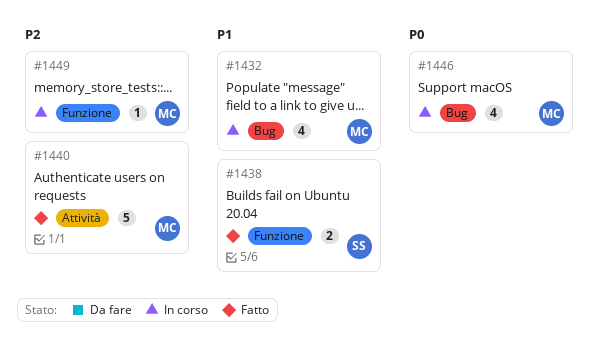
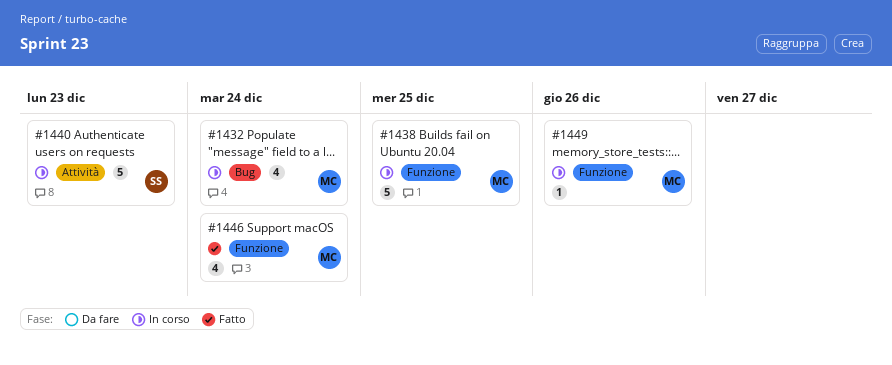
#1438, status: Fatto -> In corso
#1438, owner: SS -> MC
#1438, estimate: 2 -> 5
#1440, status: Fatto -> In corso
#1440, owner: MC -> SS
#1446, status: In corso -> Fatto
#1446, label: Bug -> Funzione

